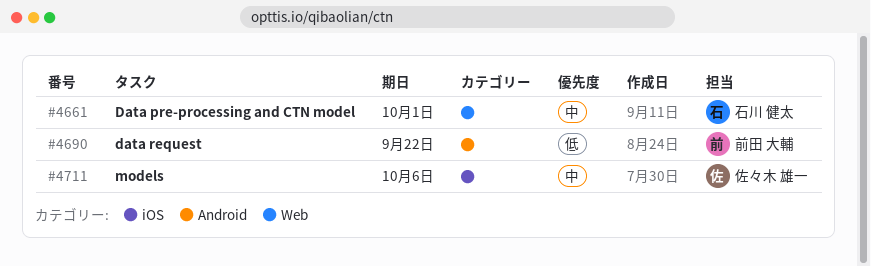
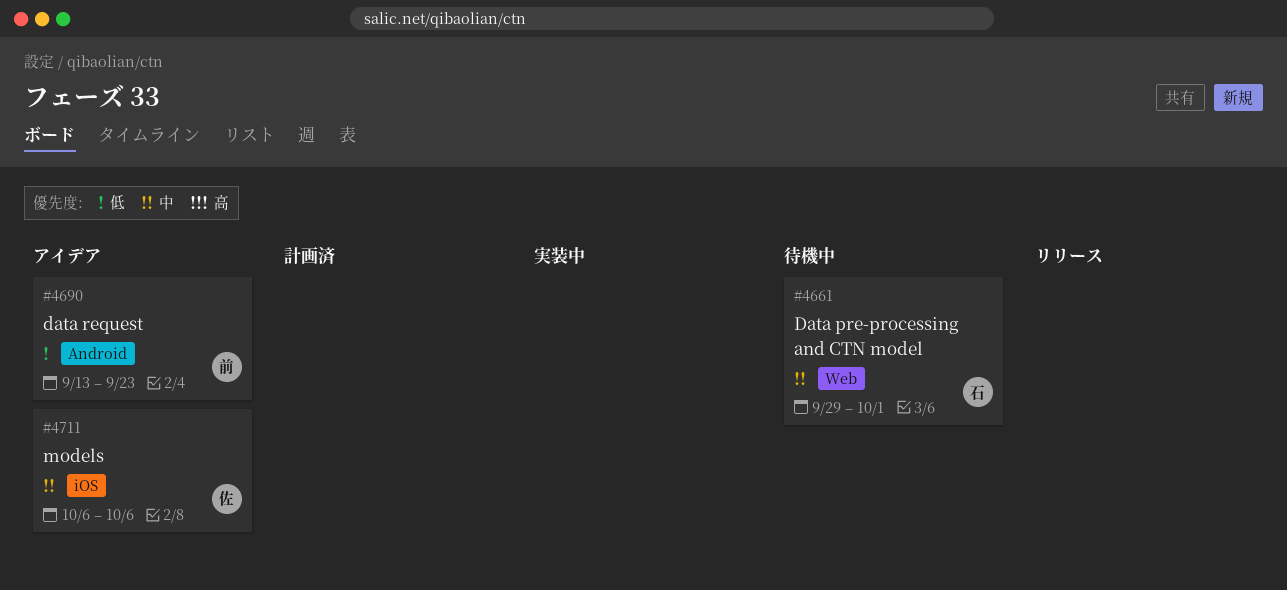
#4690, due: Sep 22 -> Sep 23

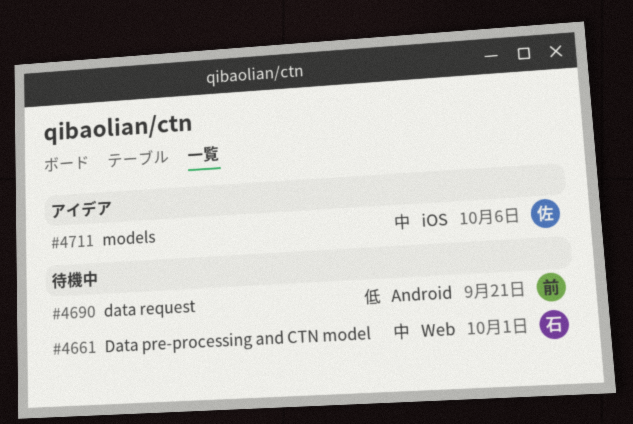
#4690, status: アイデア -> 待機中
#4690, due: Sep 23 -> Sep 21

